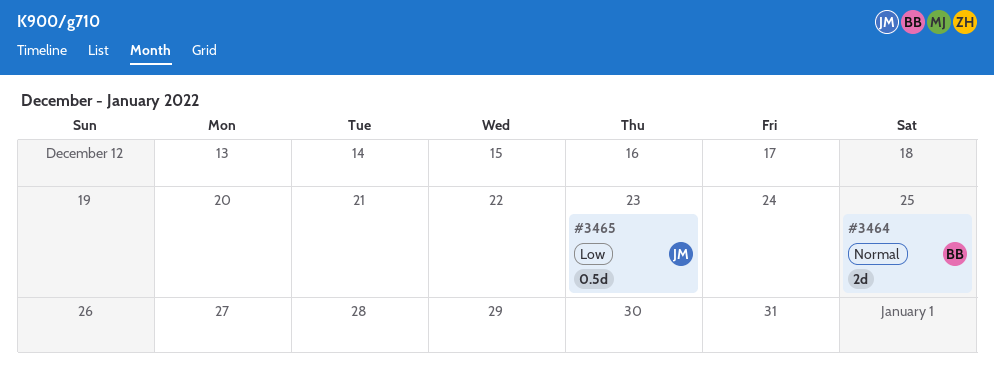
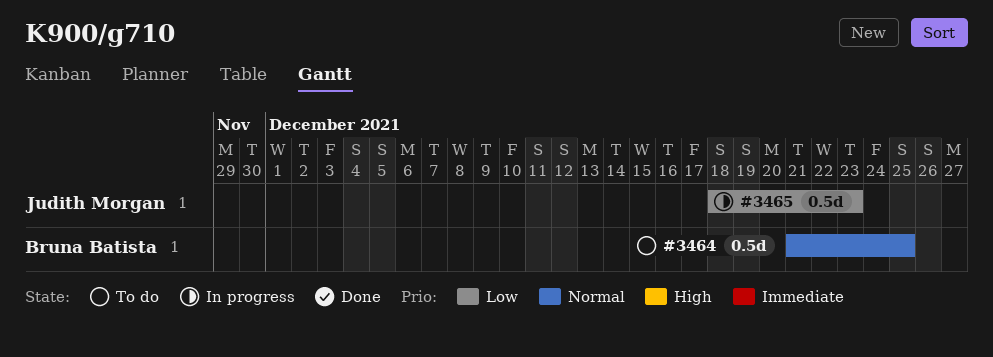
#3464, estimate: 2d -> 0.5d

